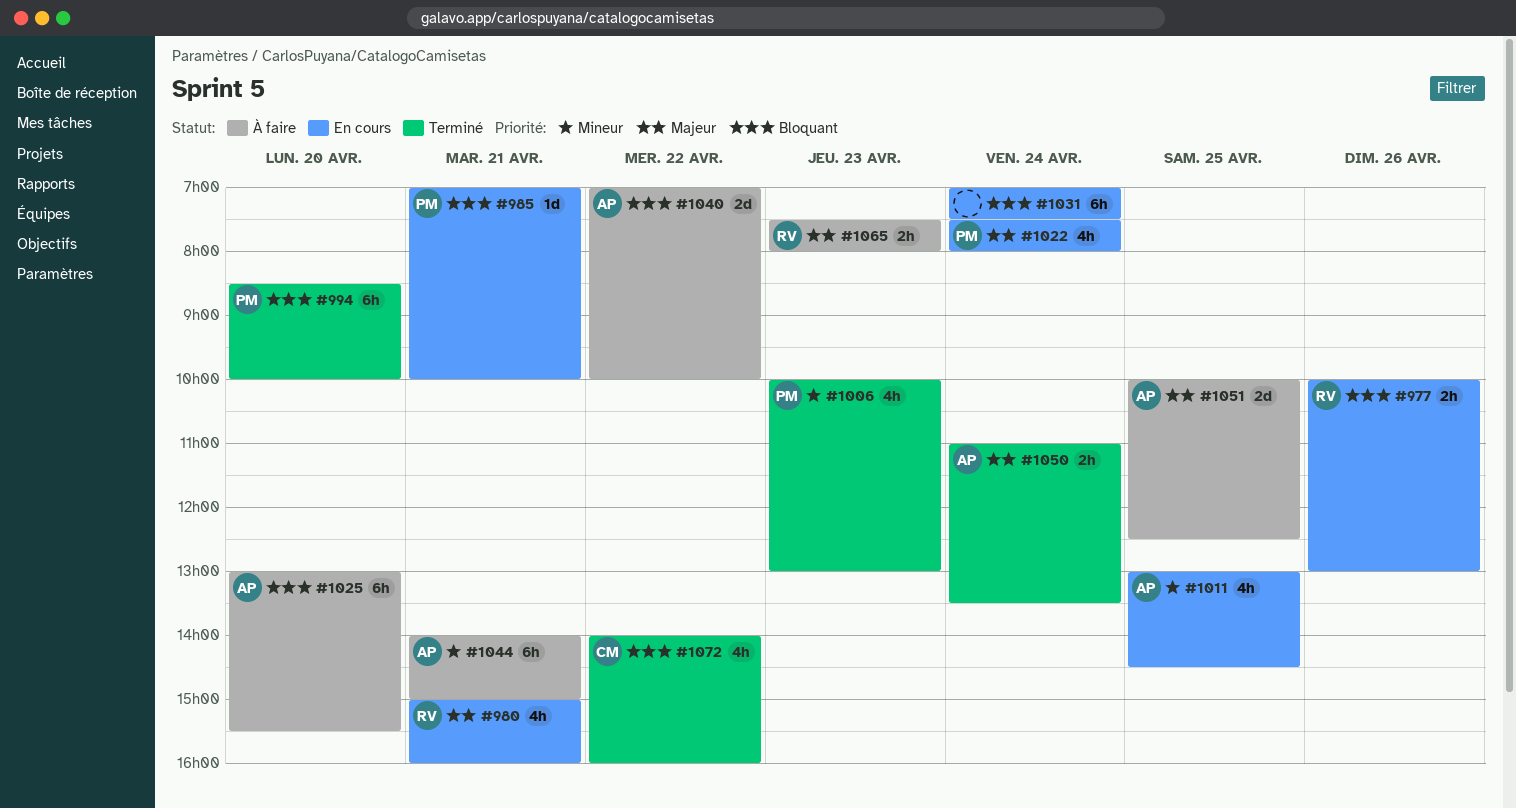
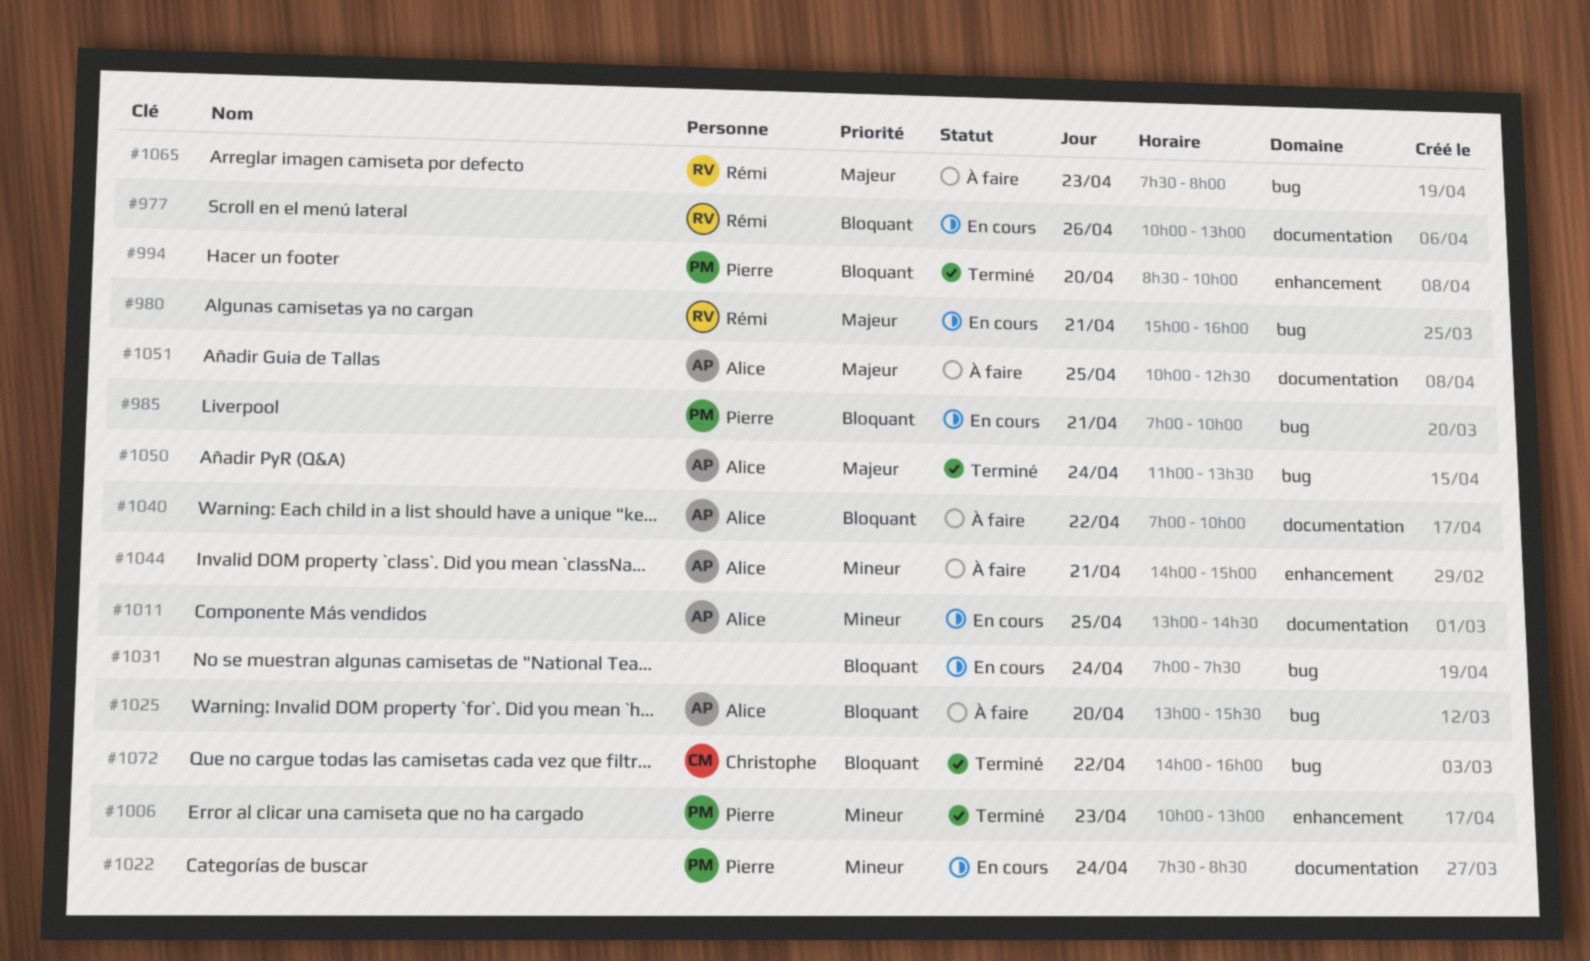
#1022, priority: Majeur -> Mineur
#1022, ends: 08:00 -> 08:30

